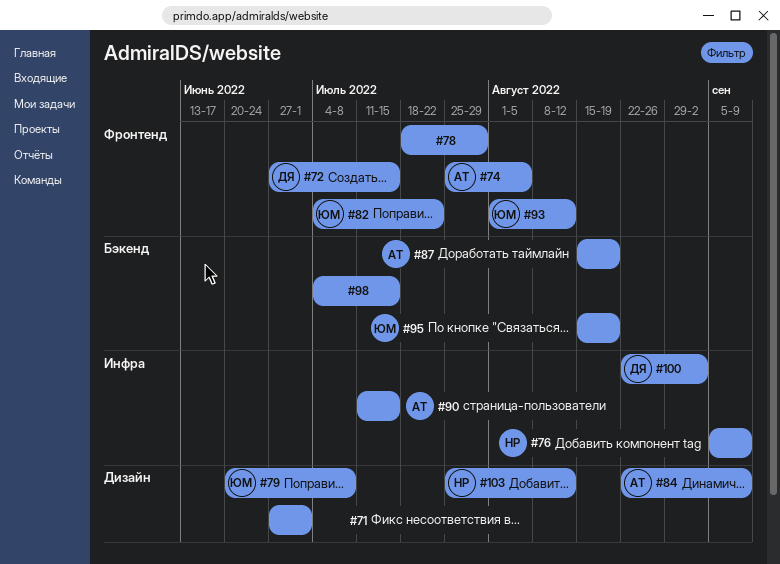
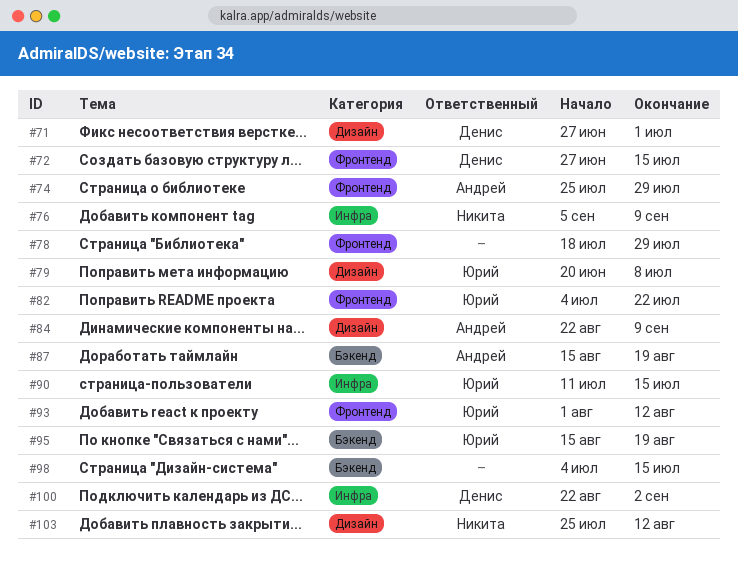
#71, owner: none -> Денис
#74, due: Aug 5 -> Jul 29
#90, owner: Андрей -> Юрий

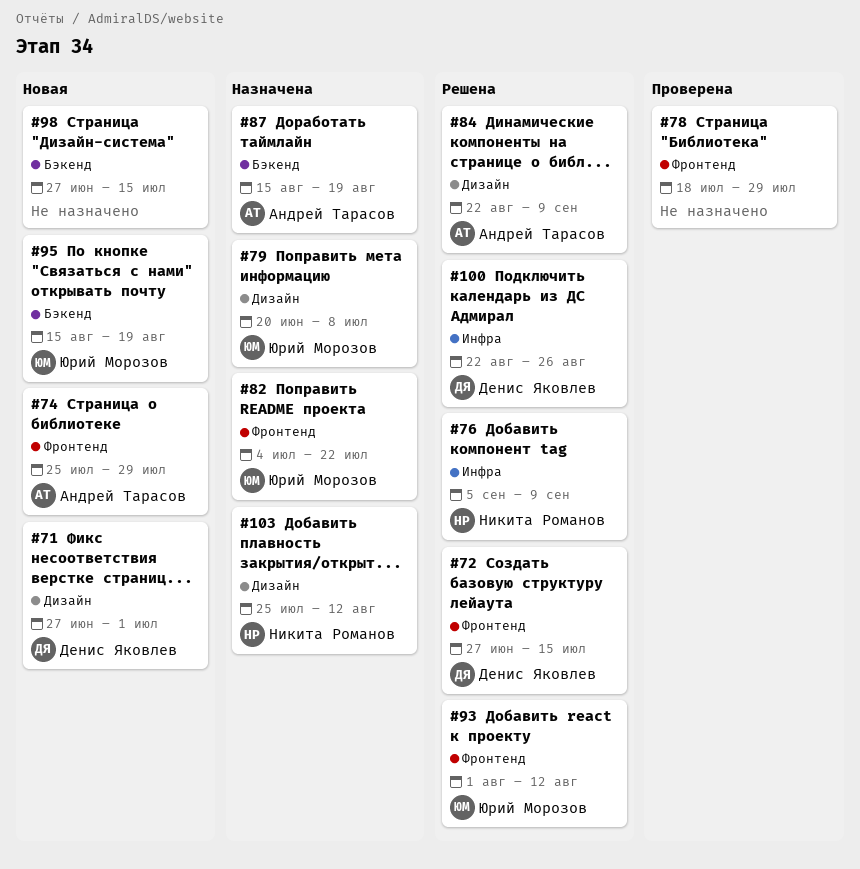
#90: present -> none
#98, start: Jul 4 -> Jun 27
#100, due: Sep 2 -> Aug 26

